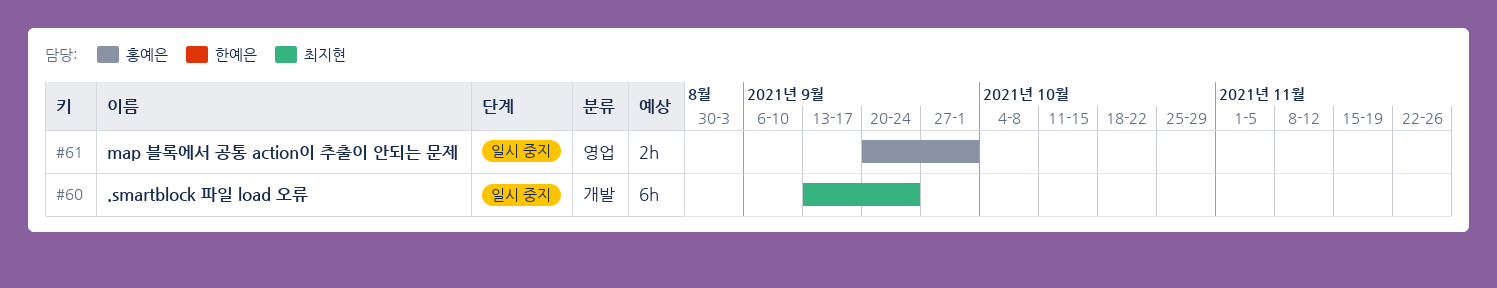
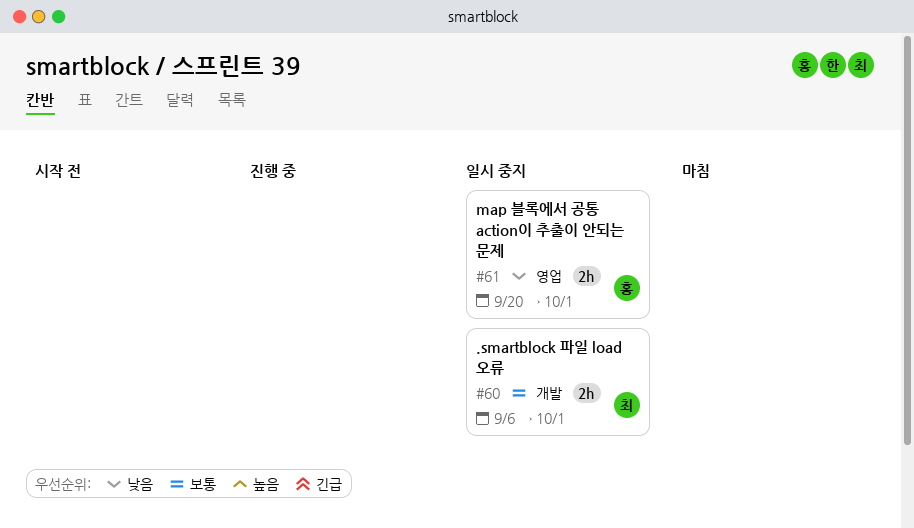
#60, estimate: 6h -> 2h
#60, start: Sep 13 -> Sep 6
#60, due: Sep 24 -> Oct 1

